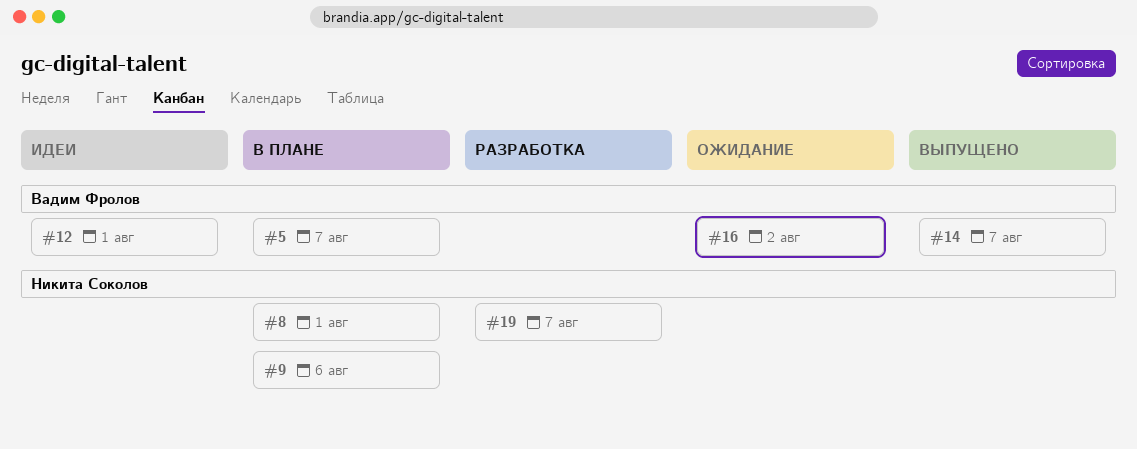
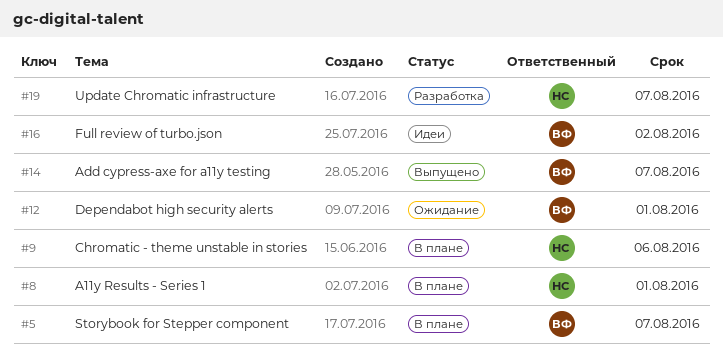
#12, status: Идеи -> Ожидание
#16, status: Ожидание -> Идеи

